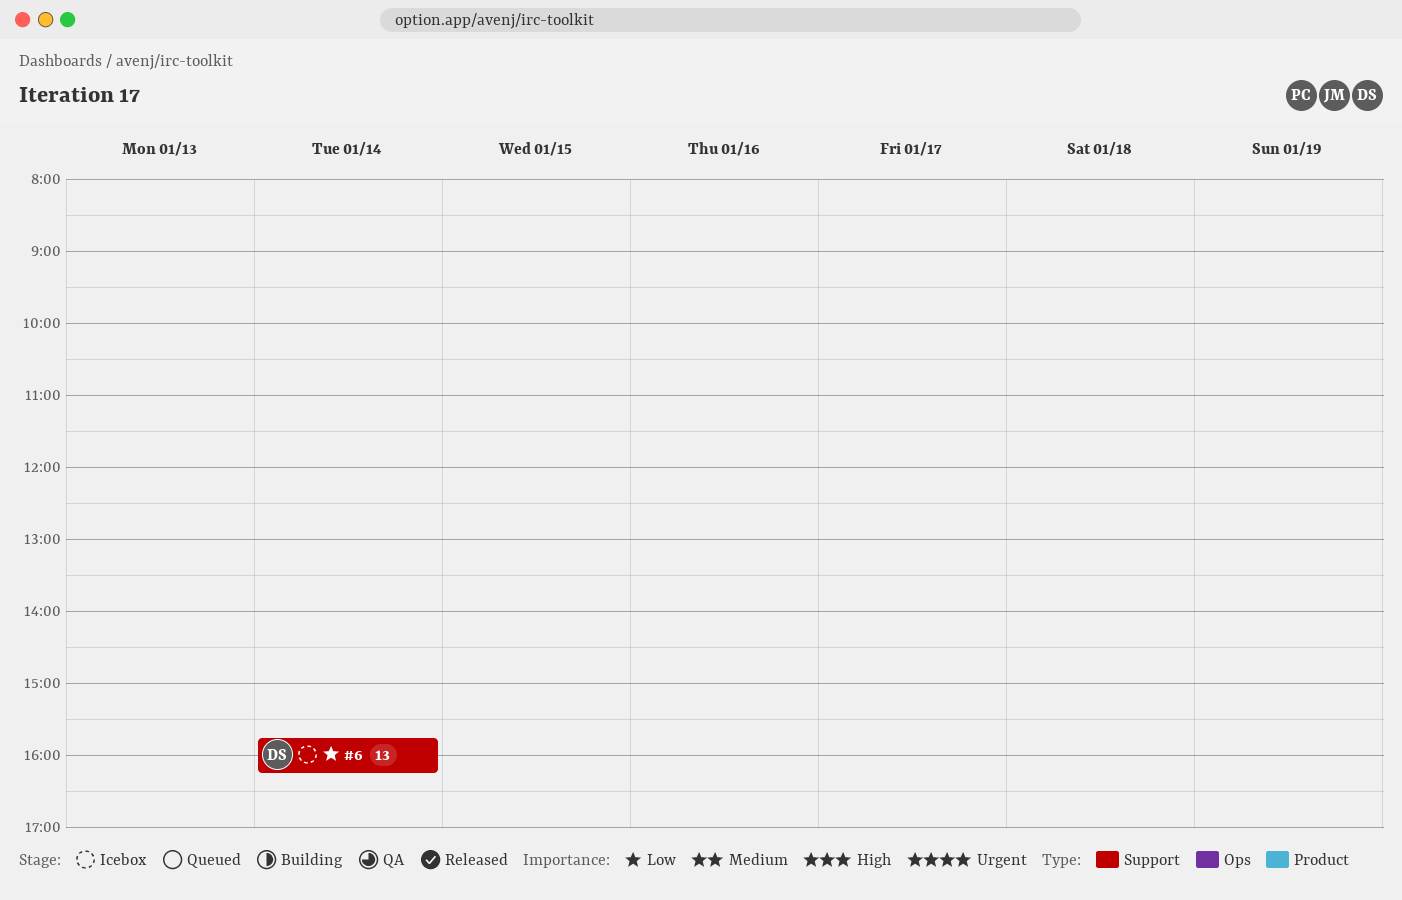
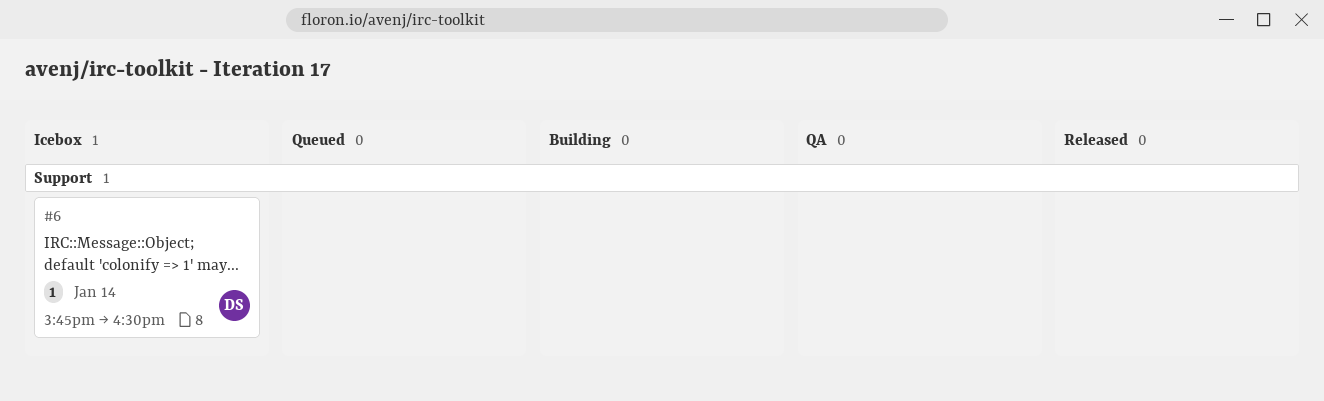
#6, estimate: 13 -> 1
#6, ends: 16:15 -> 16:30

